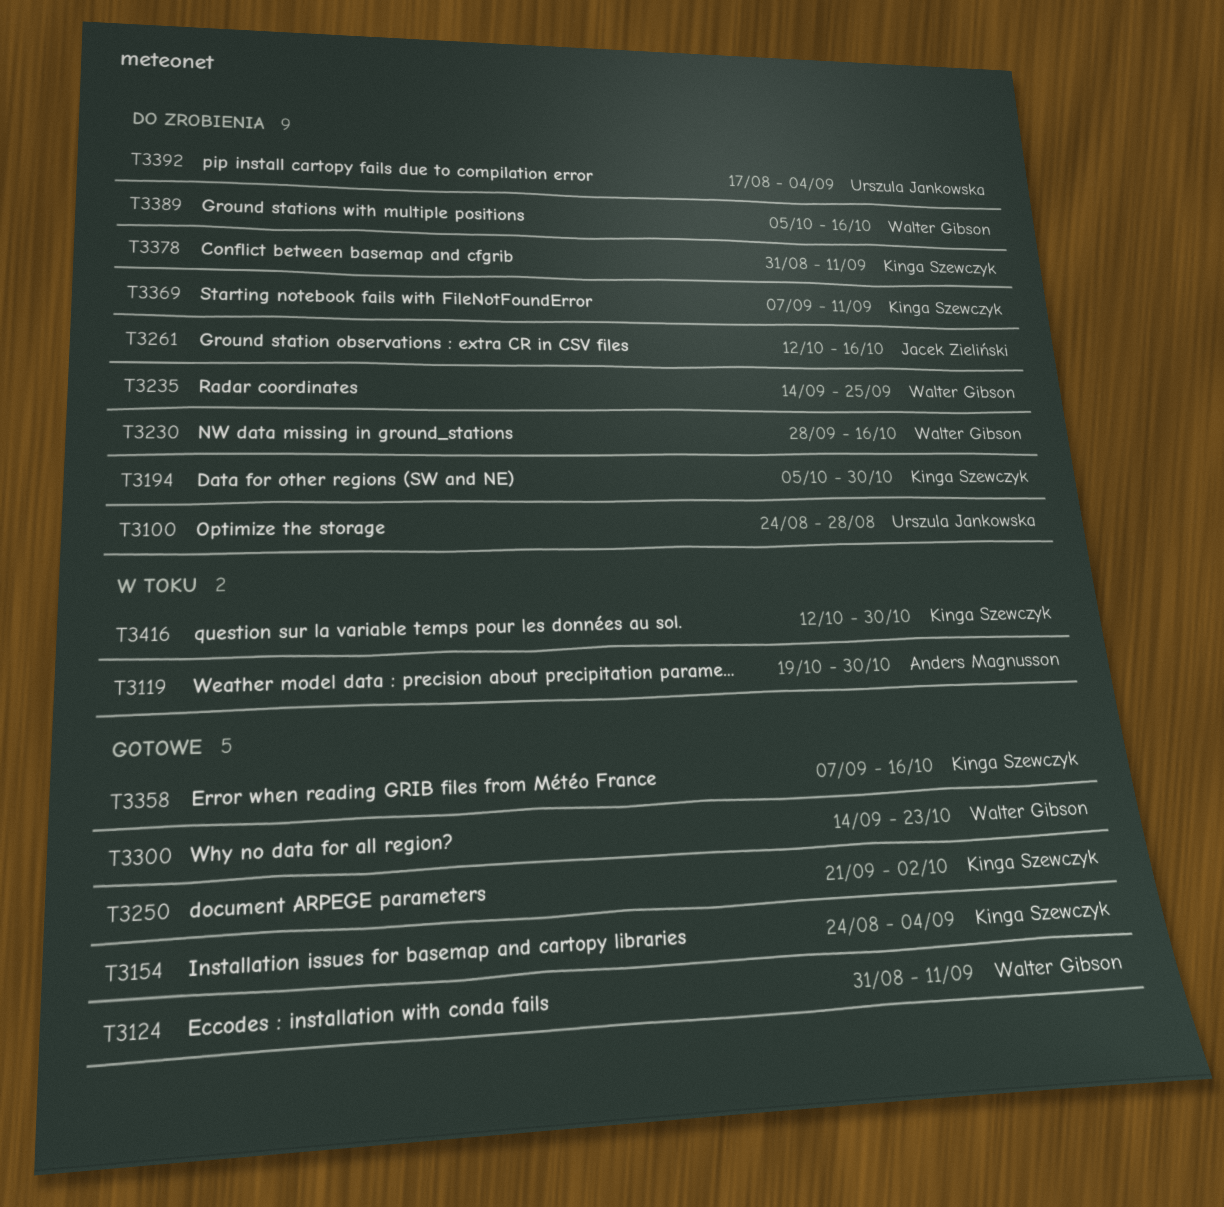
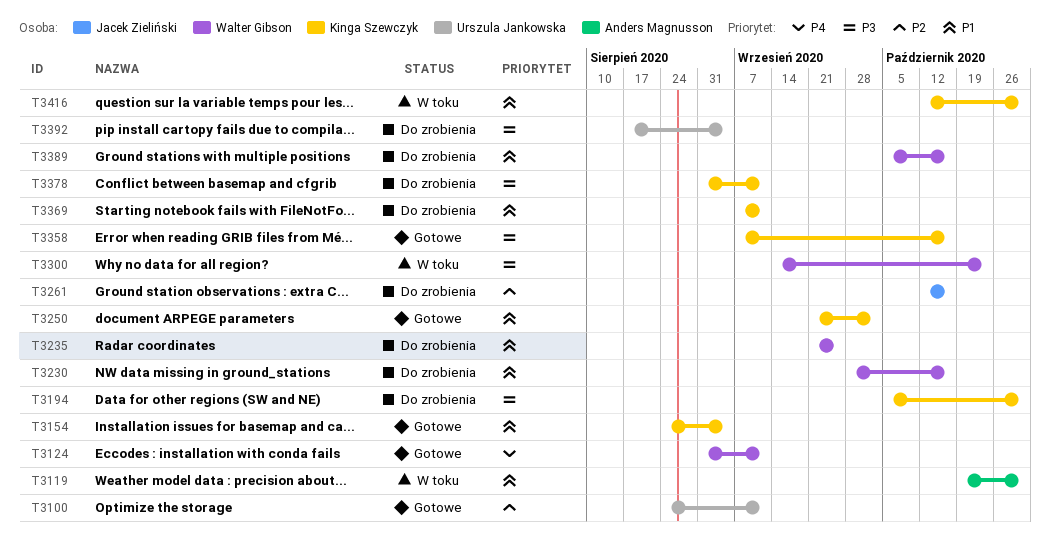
T3100, status: Do zrobienia -> Gotowe
T3100, due: Aug 28 -> Sep 11
T3235, start: Sep 14 -> Sep 21
T3300, status: Gotowe -> W toku

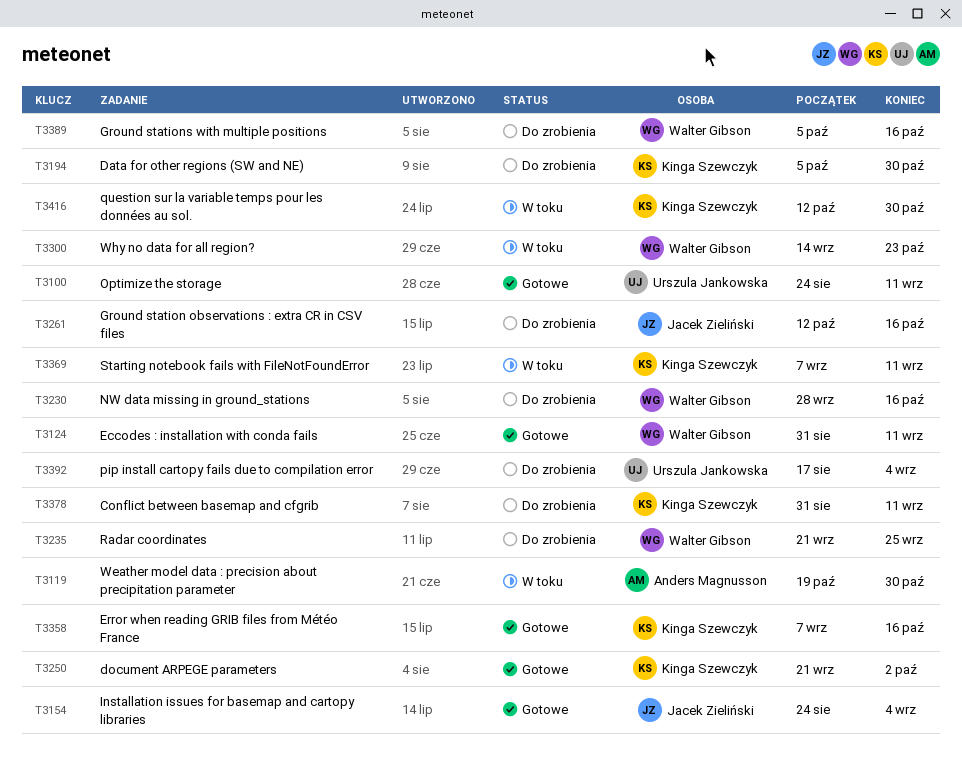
T3154, owner: Kinga Szewczyk -> Jacek Zieliński
T3369, status: Do zrobienia -> W toku

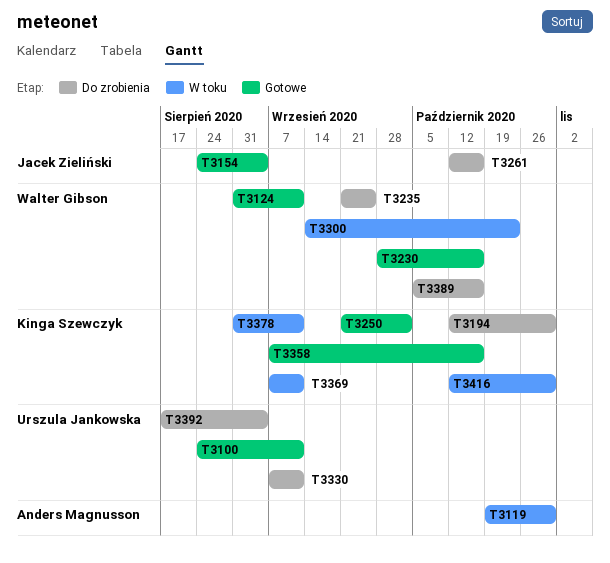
T3194, start: Oct 5 -> Oct 12
T3230, status: Do zrobienia -> Gotowe
T3330: none -> present
T3378, status: Do zrobienia -> W toku

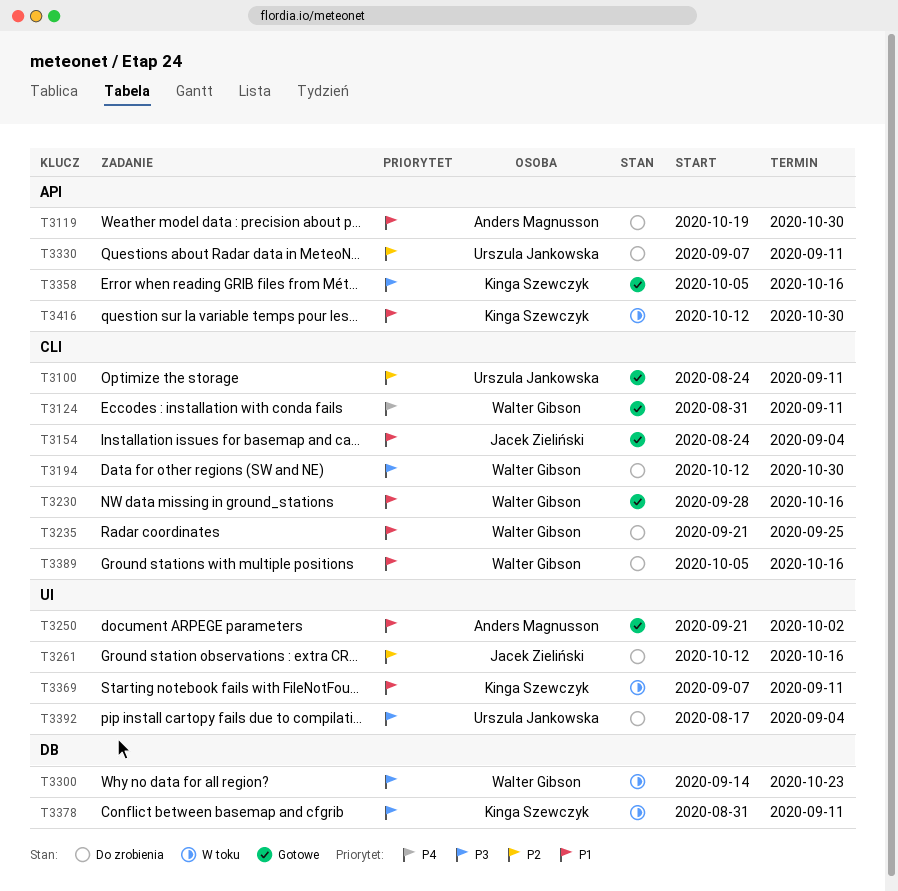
T3119, status: W toku -> Do zrobienia
T3194, owner: Kinga Szewczyk -> Walter Gibson
T3250, owner: Kinga Szewczyk -> Anders Magnusson
T3358, start: Sep 7 -> Oct 5

